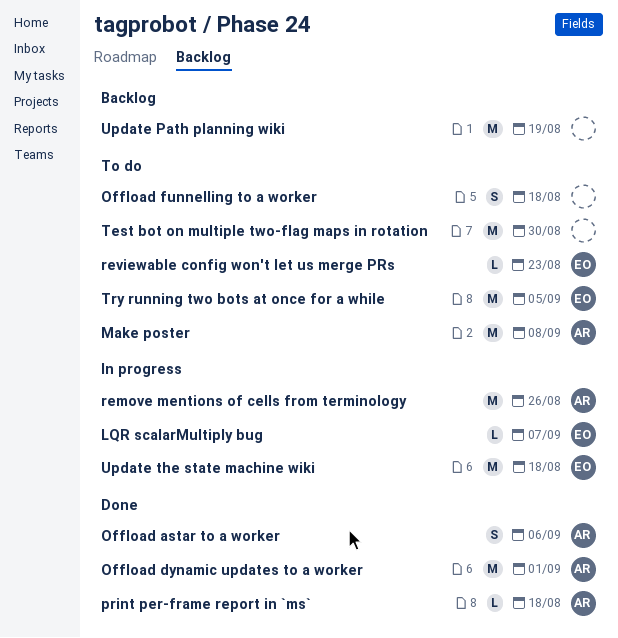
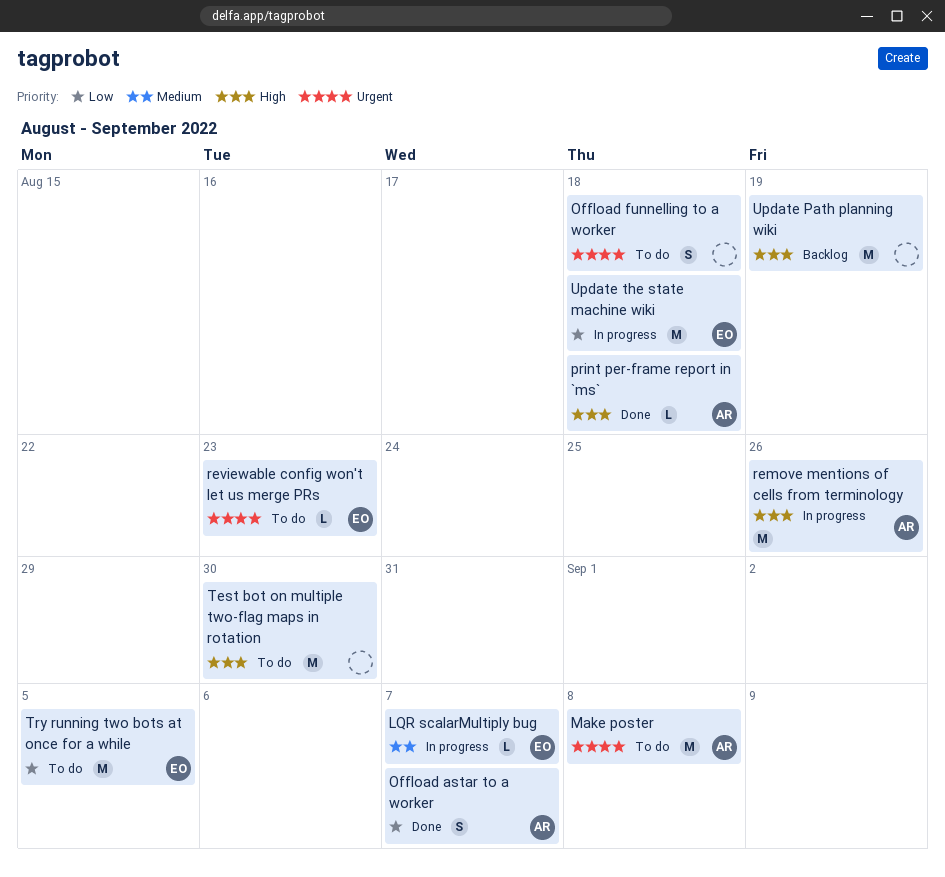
Offload astar to a worker, due: Sep 6 -> Sep 7
Offload dynamic updates to a worker: present -> none

